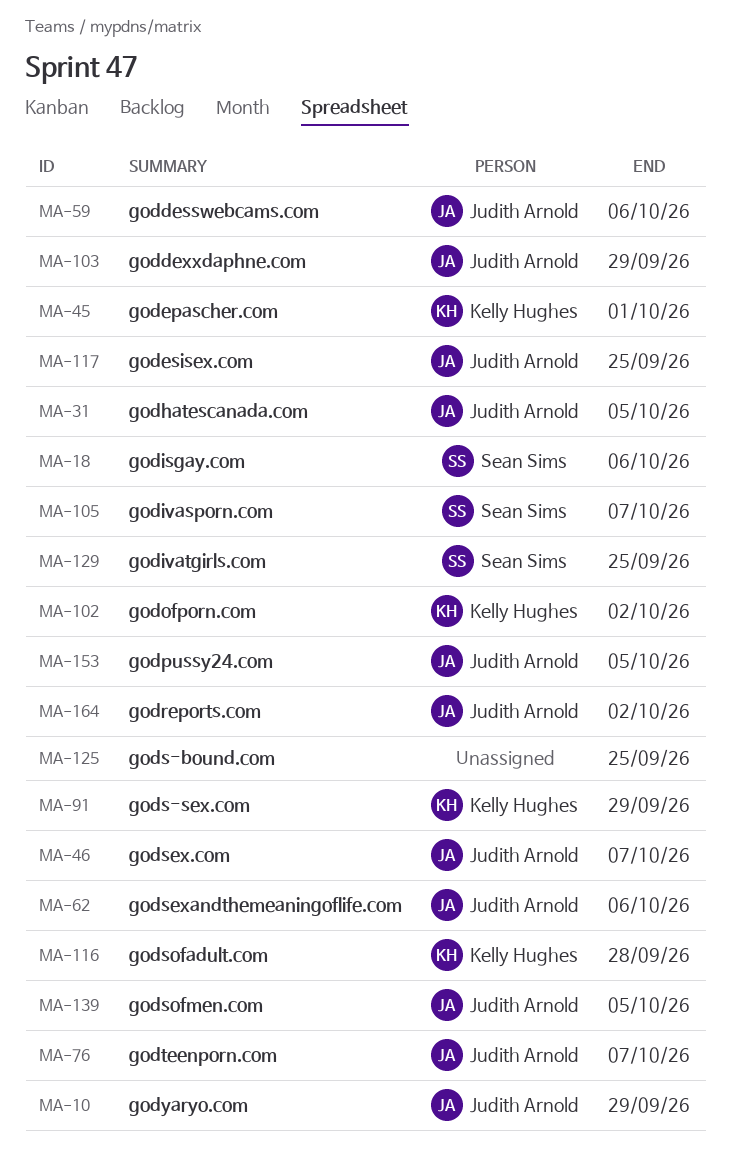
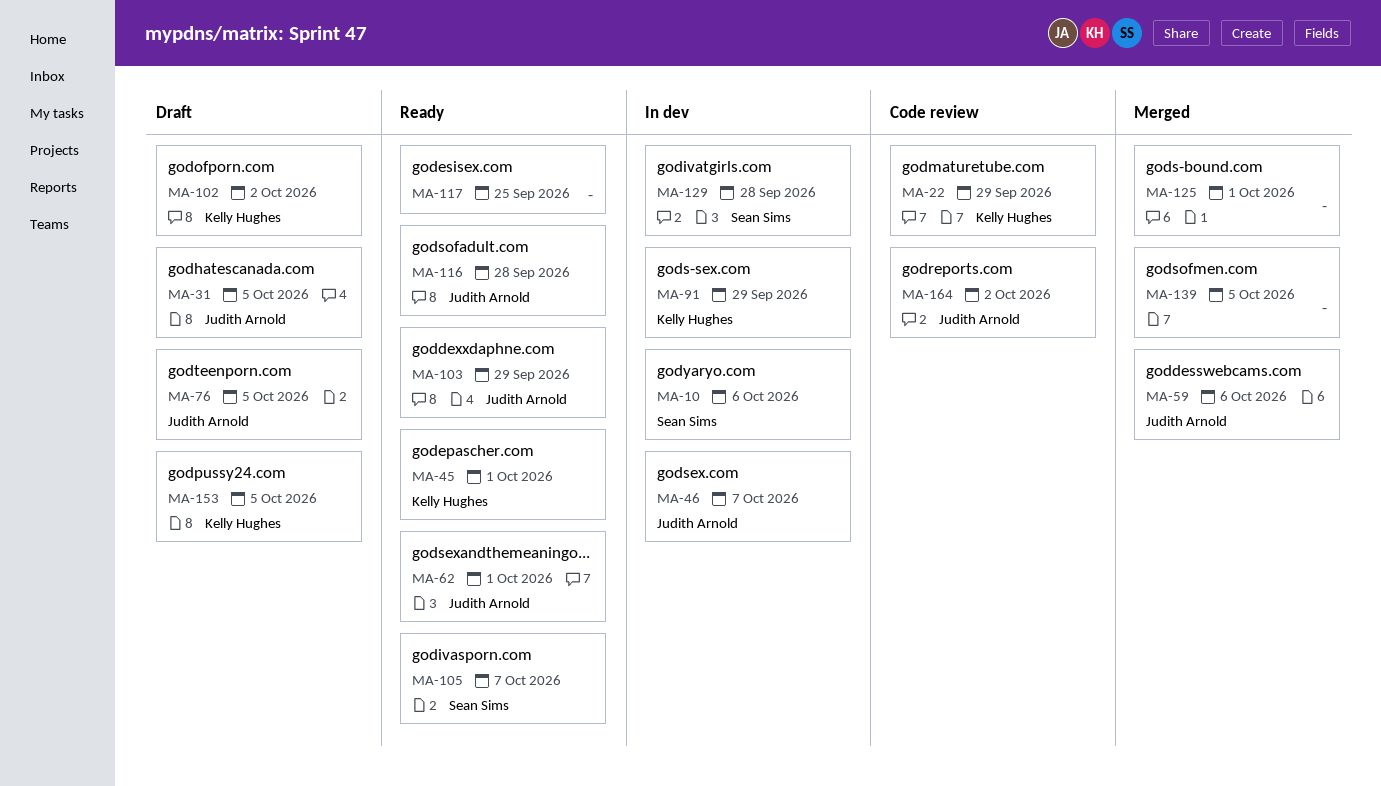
MA-10, owner: Judith Arnold -> Sean Sims
MA-10, due: Sep 29 -> Oct 6
MA-18: present -> none
MA-22: none -> present
MA-62, due: Oct 6 -> Oct 1
MA-76, due: Oct 7 -> Oct 5
MA-116, owner: Kelly Hughes -> Judith Arnold
MA-117, owner: Judith Arnold -> none
MA-125, due: Sep 25 -> Oct 1
MA-129, due: Sep 25 -> Sep 28
MA-139, owner: Judith Arnold -> none
MA-153, owner: Judith Arnold -> Kelly Hughes

